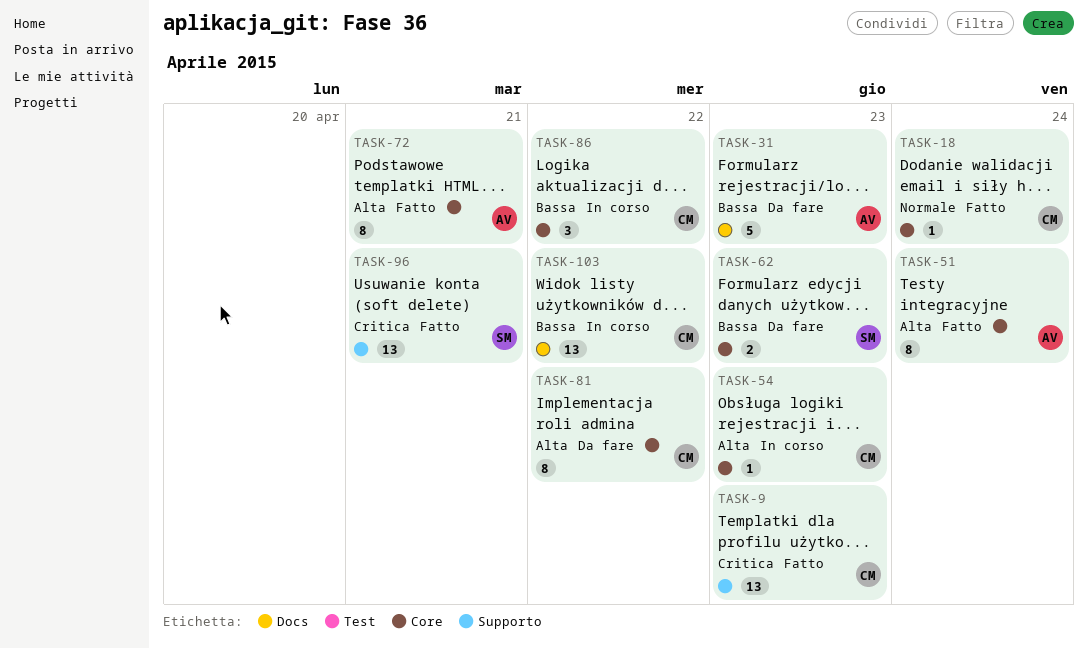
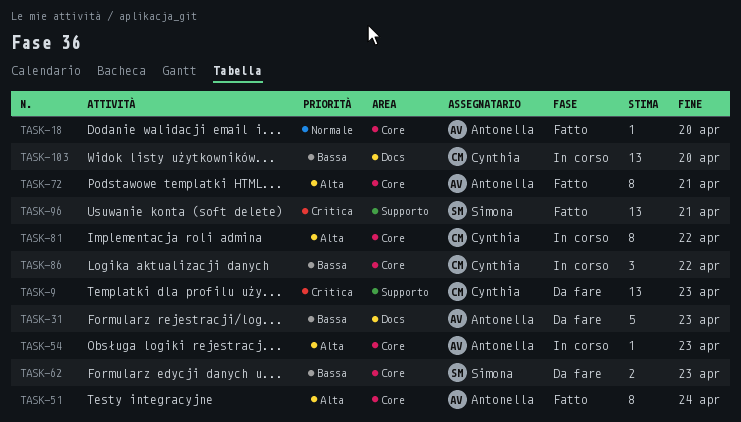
TASK-9, status: Fatto -> Da fare
TASK-18, owner: Cynthia -> Antonella
TASK-18, due: Apr 24 -> Apr 20
TASK-54, owner: Cynthia -> Antonella
TASK-81, status: Da fare -> In corso
TASK-103, due: Apr 22 -> Apr 20

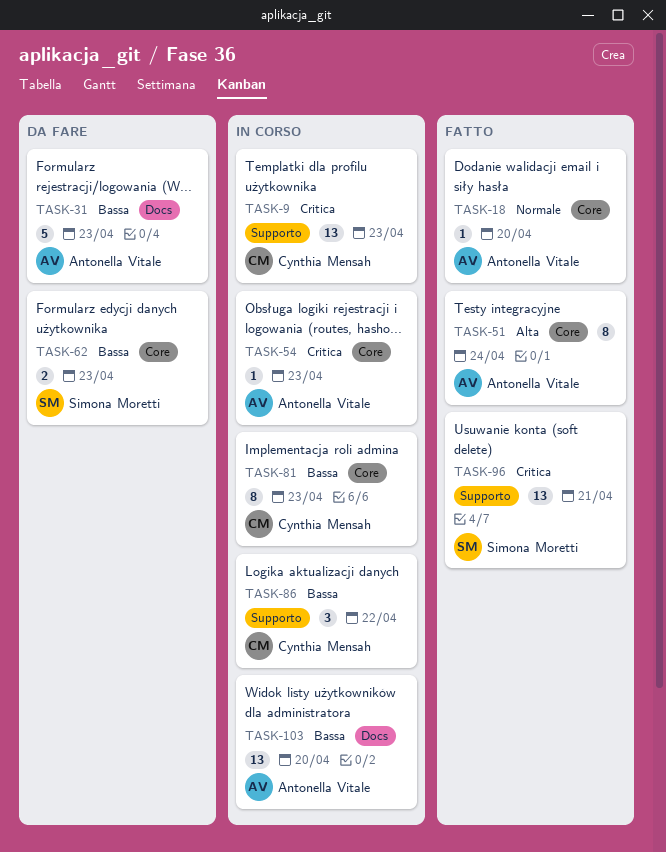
TASK-9, status: Da fare -> In corso
TASK-54, priority: Alta -> Critica
TASK-72: present -> none
TASK-81, priority: Alta -> Bassa
TASK-81, due: Apr 22 -> Apr 23
TASK-86, label: Core -> Supporto
TASK-103, owner: Cynthia Mensah -> Antonella Vitale

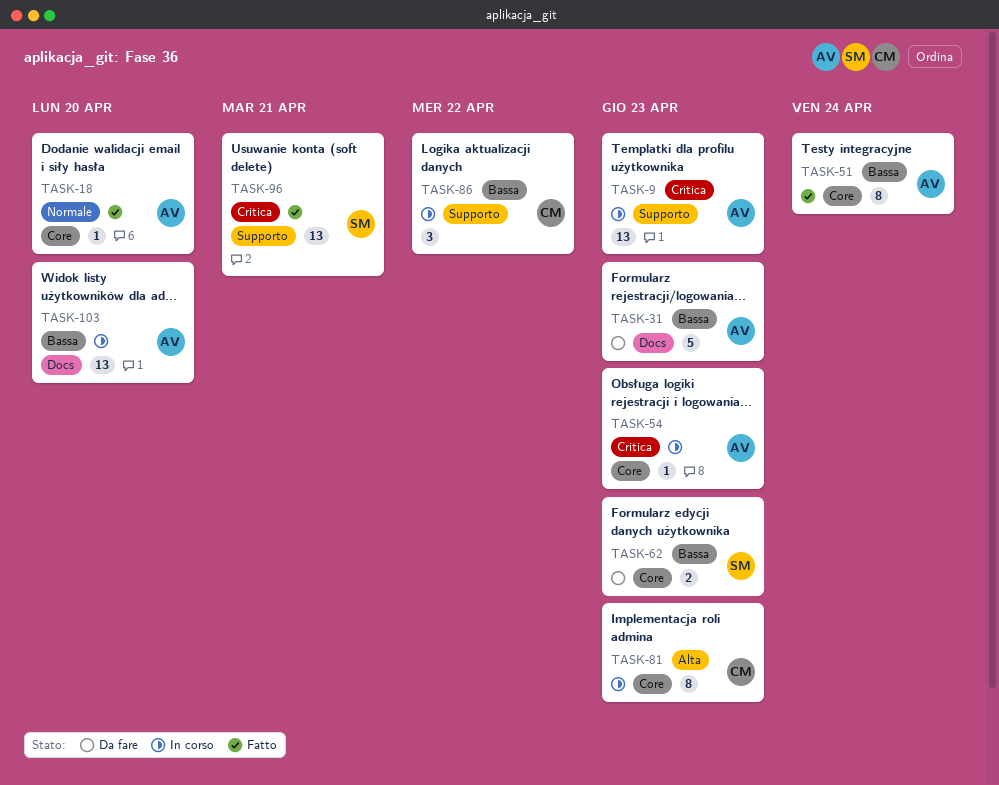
TASK-9, owner: Cynthia Mensah -> Antonella Vitale
TASK-51, priority: Alta -> Bassa
TASK-81, priority: Bassa -> Alta

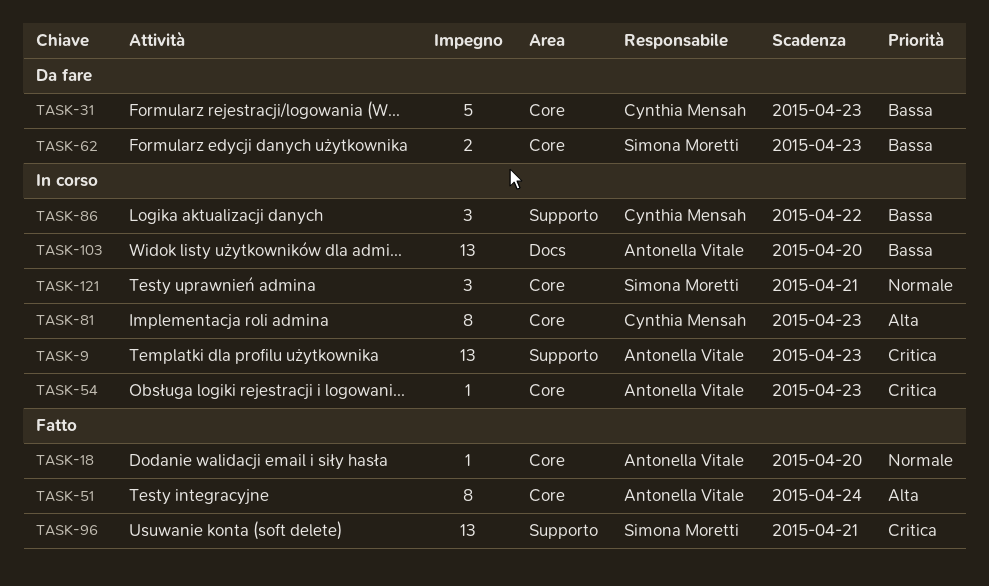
TASK-31, owner: Antonella Vitale -> Cynthia Mensah
TASK-31, label: Docs -> Core
TASK-51, priority: Bassa -> Alta
TASK-121: none -> present

